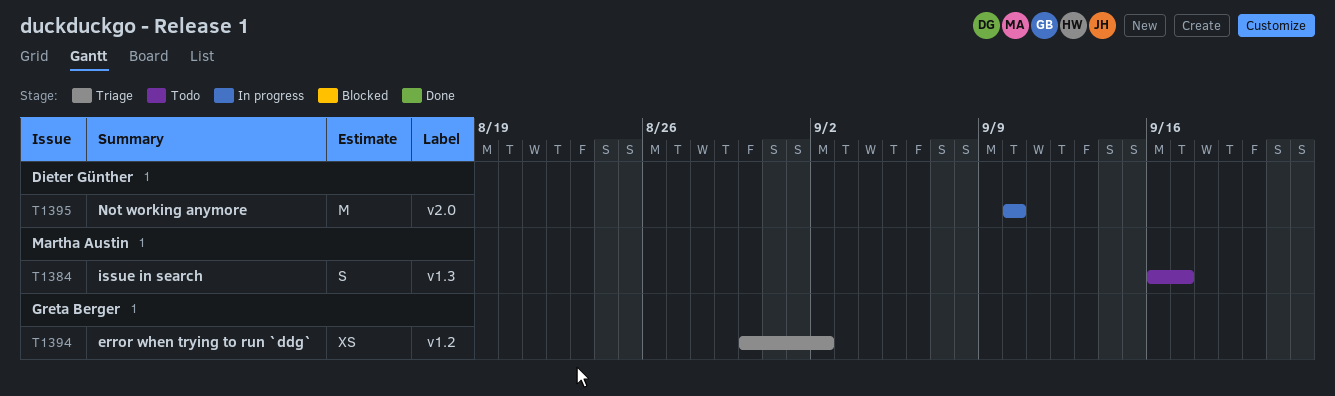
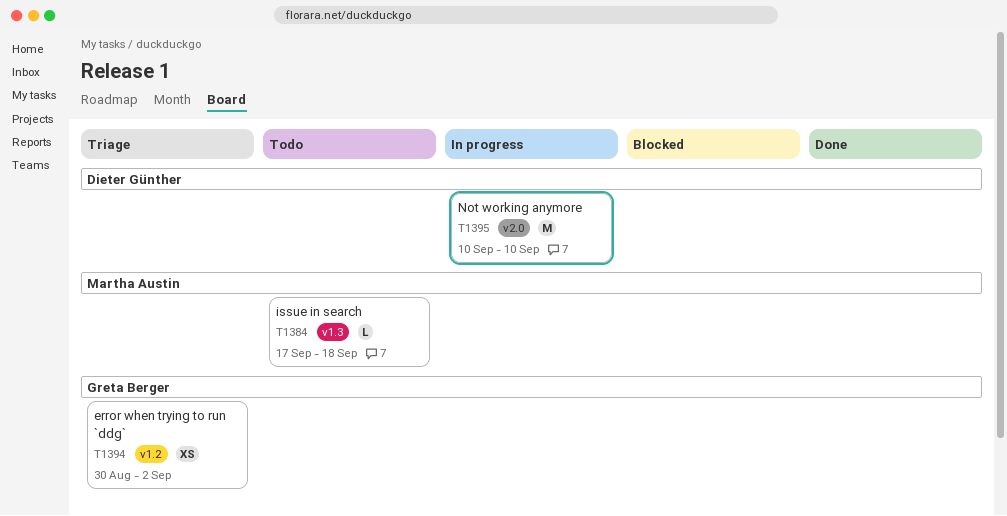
T1384, estimate: S -> L
T1384, start: Sep 16 -> Sep 17
T1384, due: Sep 17 -> Sep 18

